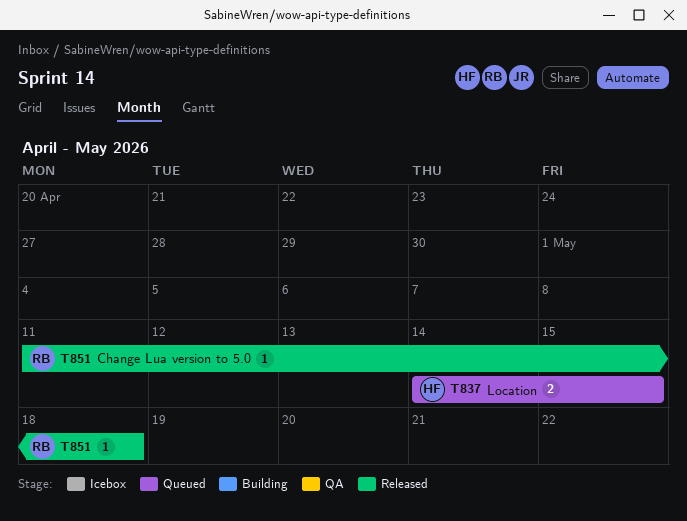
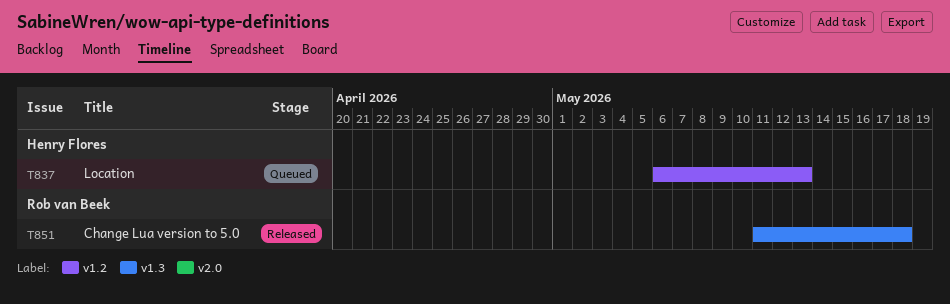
T837, start: May 14 -> May 6
T837, due: May 15 -> May 13

